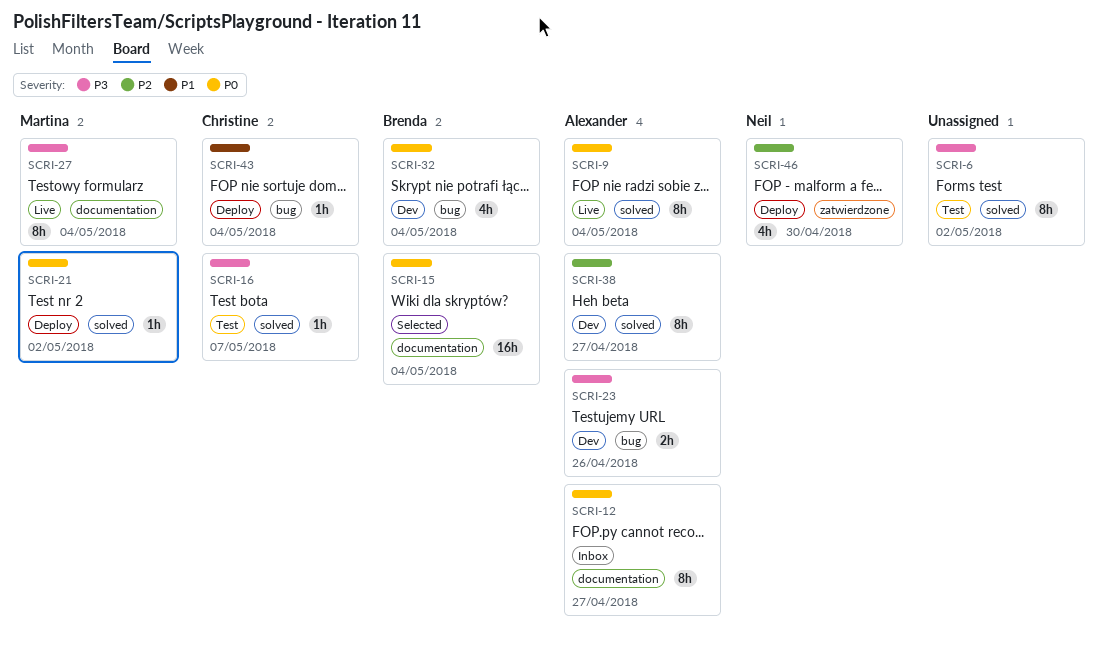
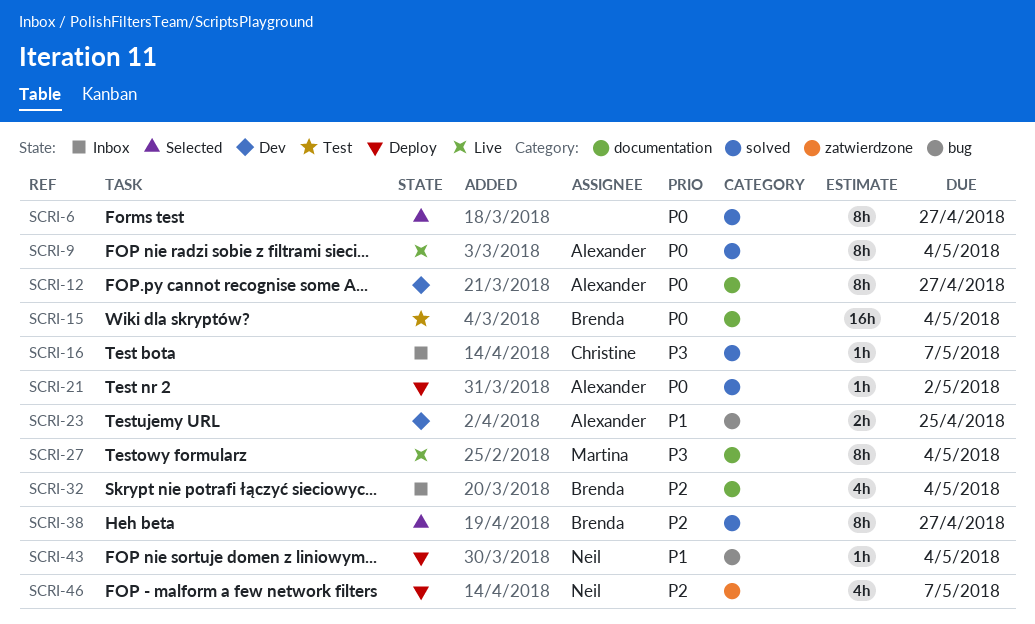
SCRI-6, status: Test -> Selected
SCRI-6, priority: P3 -> P0
SCRI-6, due: May 2 -> Apr 27
SCRI-12, status: Inbox -> Dev
SCRI-15, status: Selected -> Test
SCRI-16, status: Test -> Inbox
SCRI-21, owner: Martina -> Alexander
SCRI-23, priority: P3 -> P1
SCRI-23, due: Apr 26 -> Apr 25
SCRI-32, status: Dev -> Inbox
SCRI-32, priority: P0 -> P2
SCRI-32, label: bug -> documentation
SCRI-38, status: Dev -> Selected
SCRI-38, owner: Alexander -> Brenda
SCRI-43, owner: Christine -> Neil
SCRI-46, due: Apr 30 -> May 7

